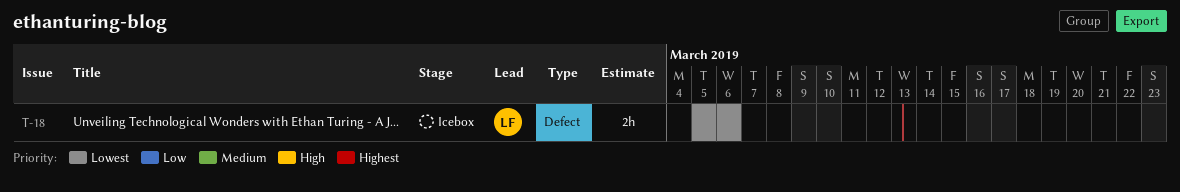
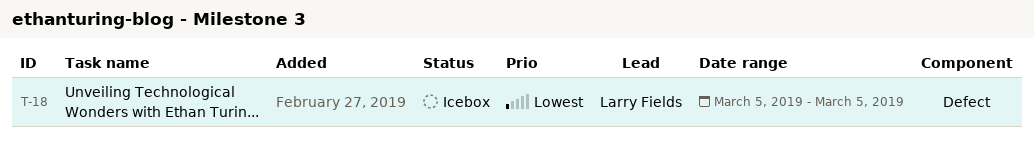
T-18, due: Mar 6 -> Mar 5

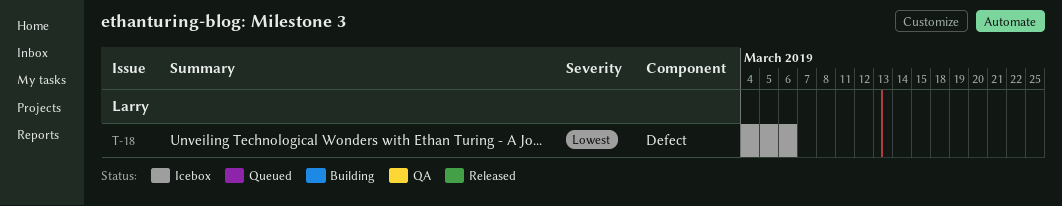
T-18, start: Mar 5 -> Mar 4
T-18, due: Mar 5 -> Mar 6

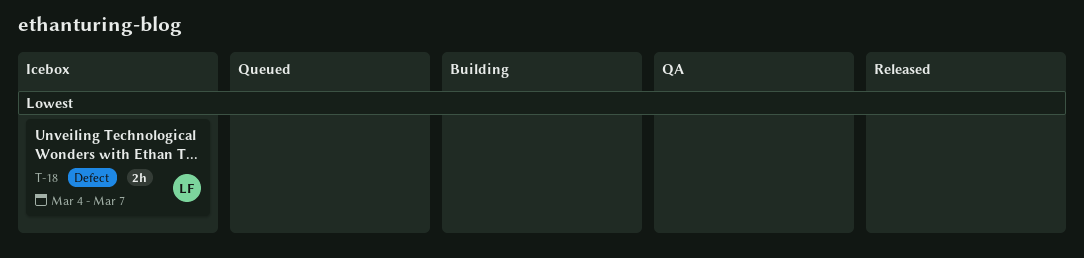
T-18, due: Mar 6 -> Mar 7

